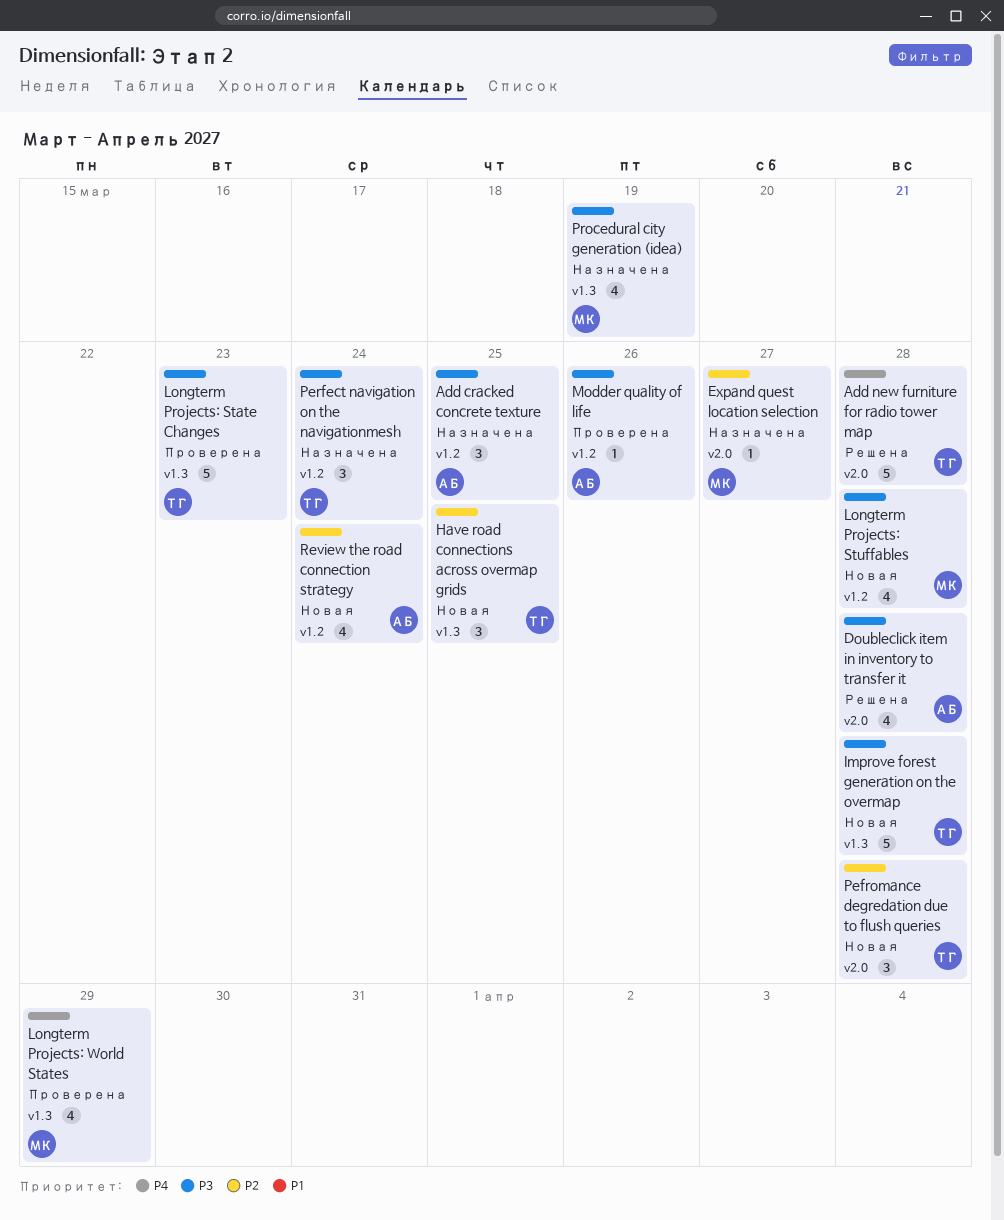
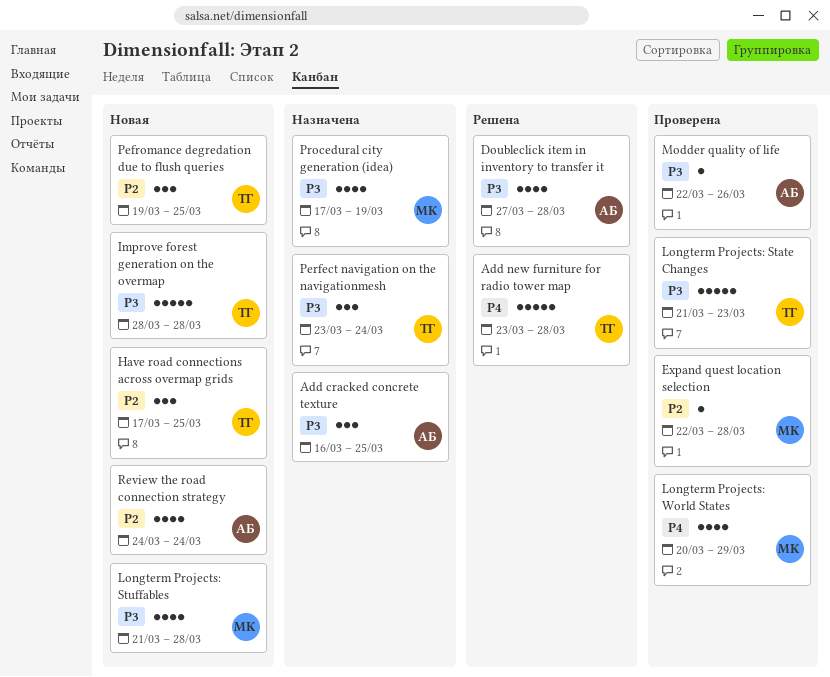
Expand quest location selection, status: Назначена -> Проверена
Expand quest location selection, due: Mar 27 -> Mar 28
Pefromance degredation due to flush queries, due: Mar 28 -> Mar 25

